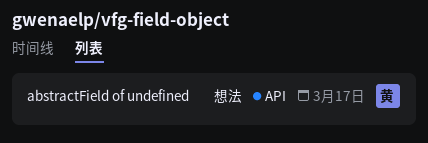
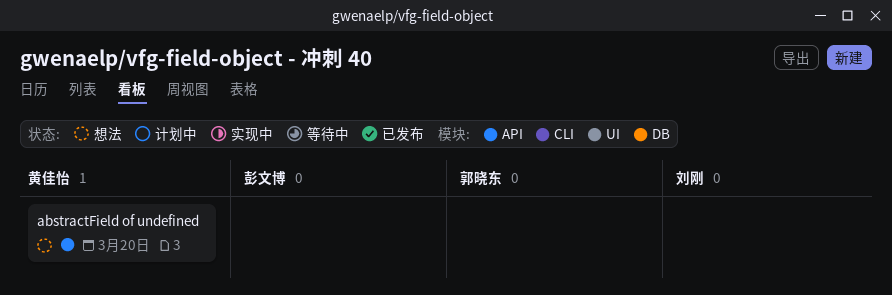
abstractField of undefined, due: Mar 17 -> Mar 20

